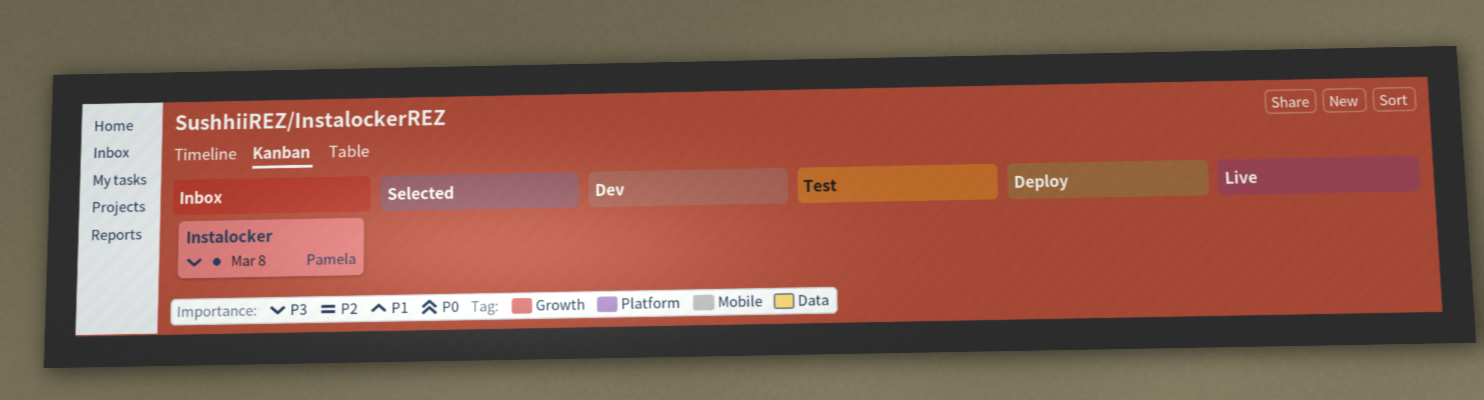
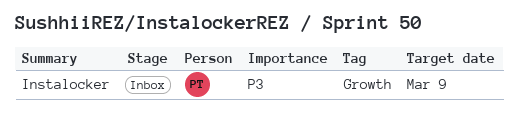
Instalocker, due: Mar 8 -> Mar 9

